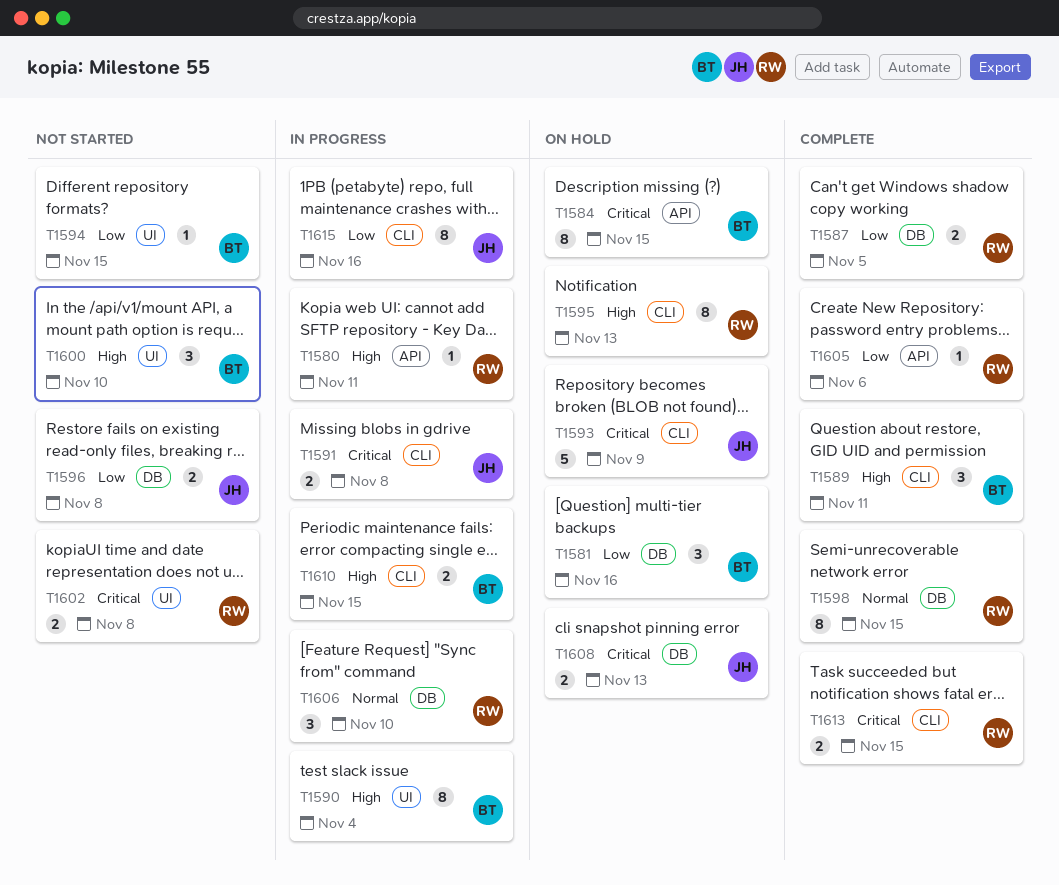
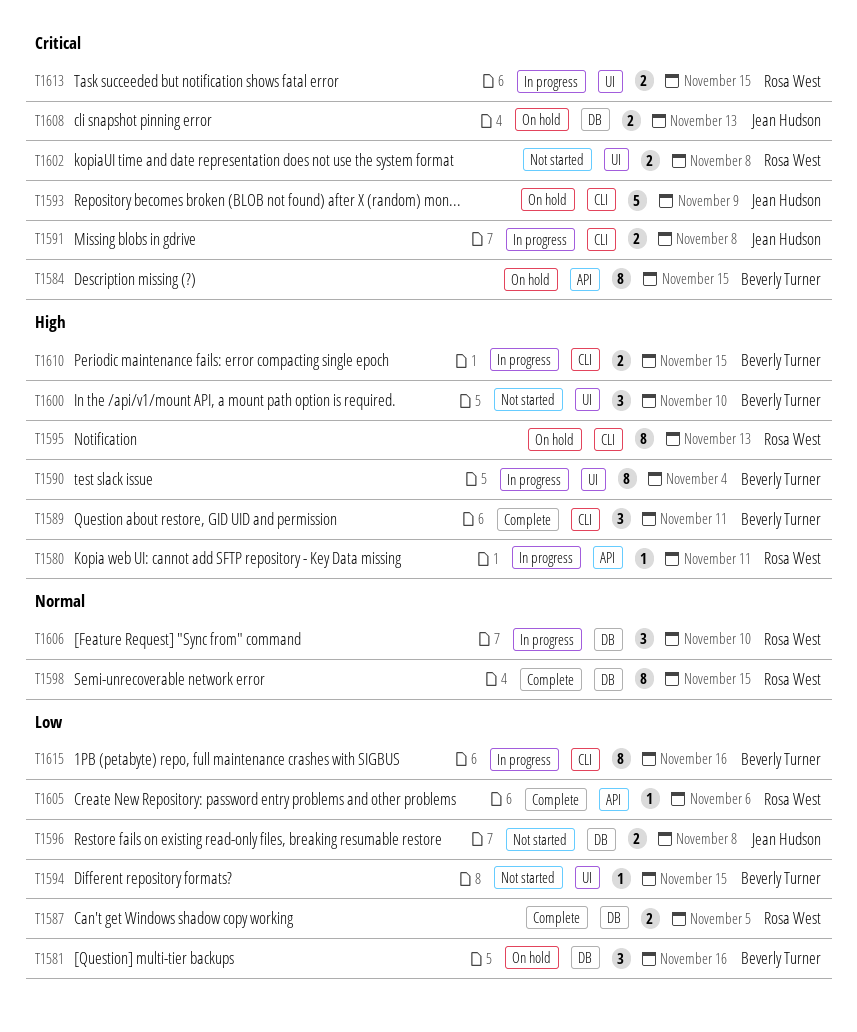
T1613, status: Complete -> In progress
T1613, label: CLI -> UI
T1615, owner: Jean Hudson -> Beverly Turner

